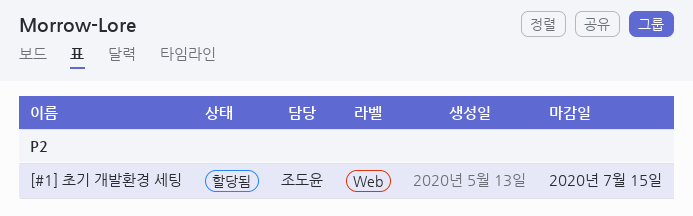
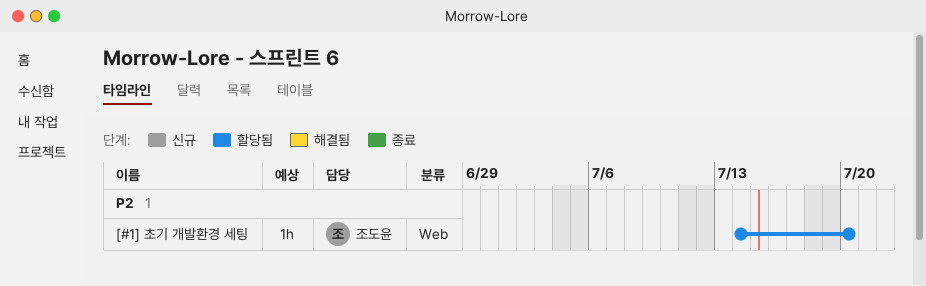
[#1] 초기 개발환경 세팅, due: Jul 15 -> Jul 20

